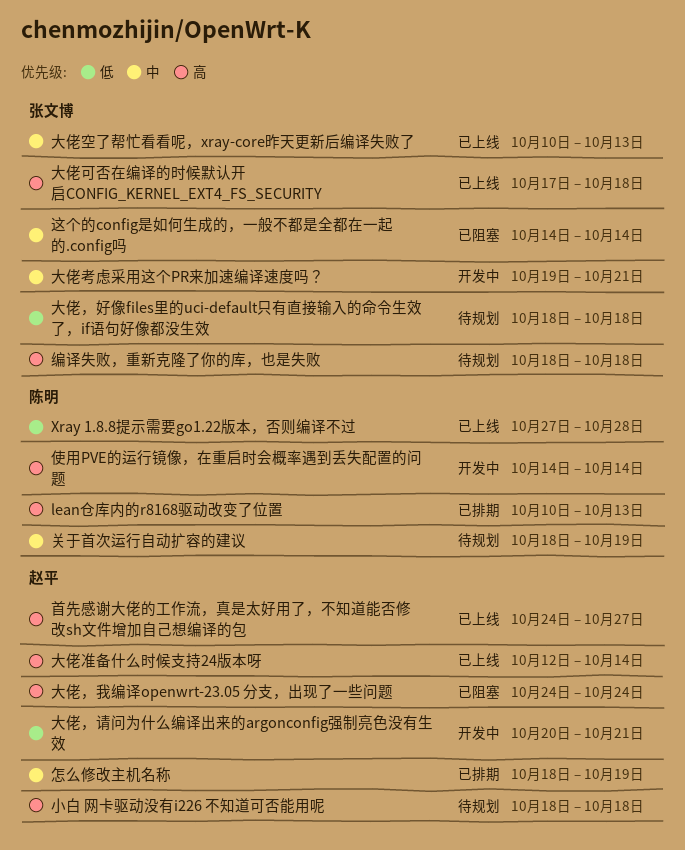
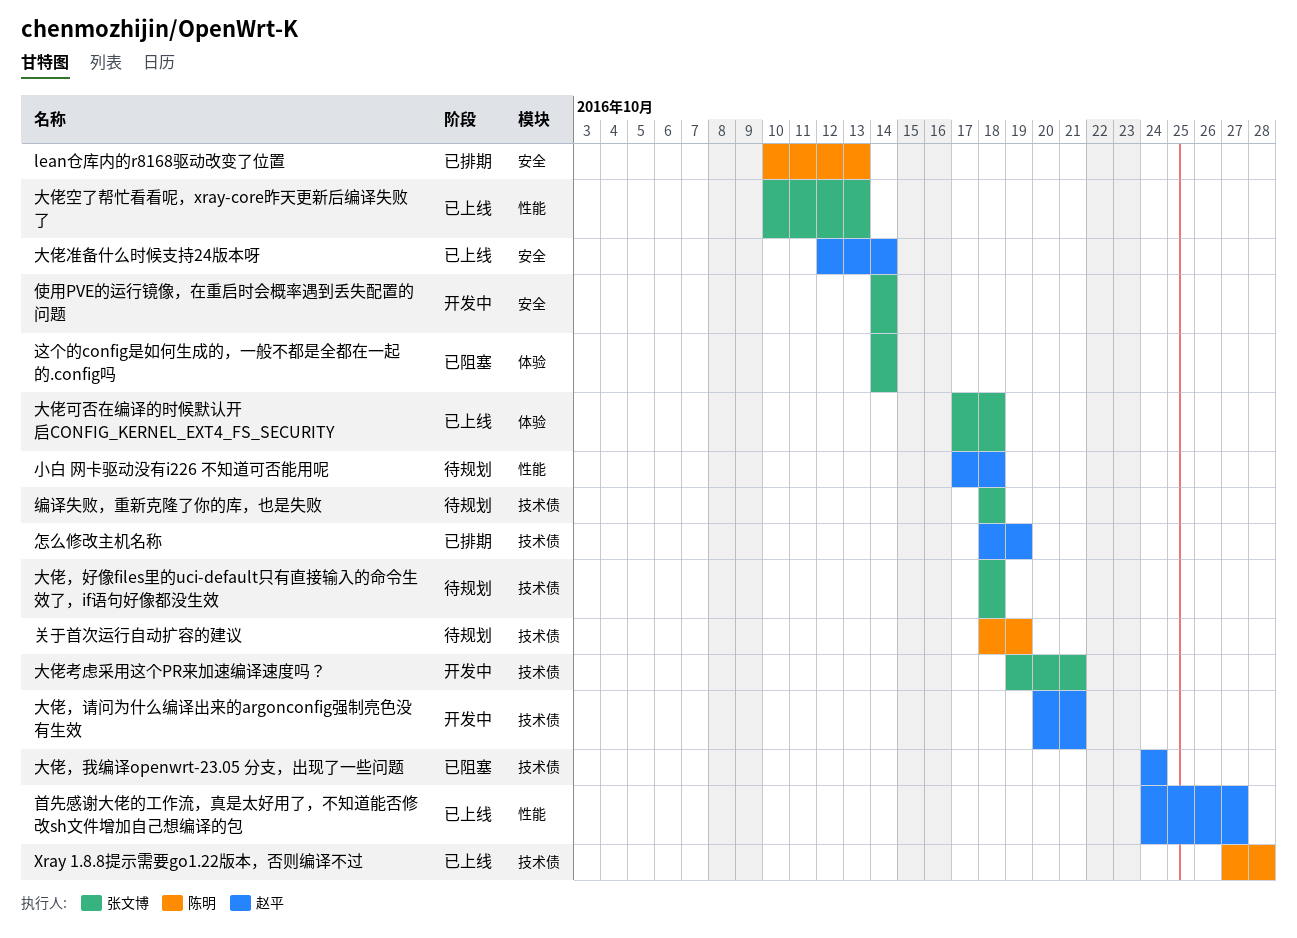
使用PVE的运行镜像，在重启时会概率遇到丢失配置的问题, owner: 陈明 -> 张文博
小白 网卡驱动没有i226 不知道可否能用呢, start: Oct 18 -> Oct 17

